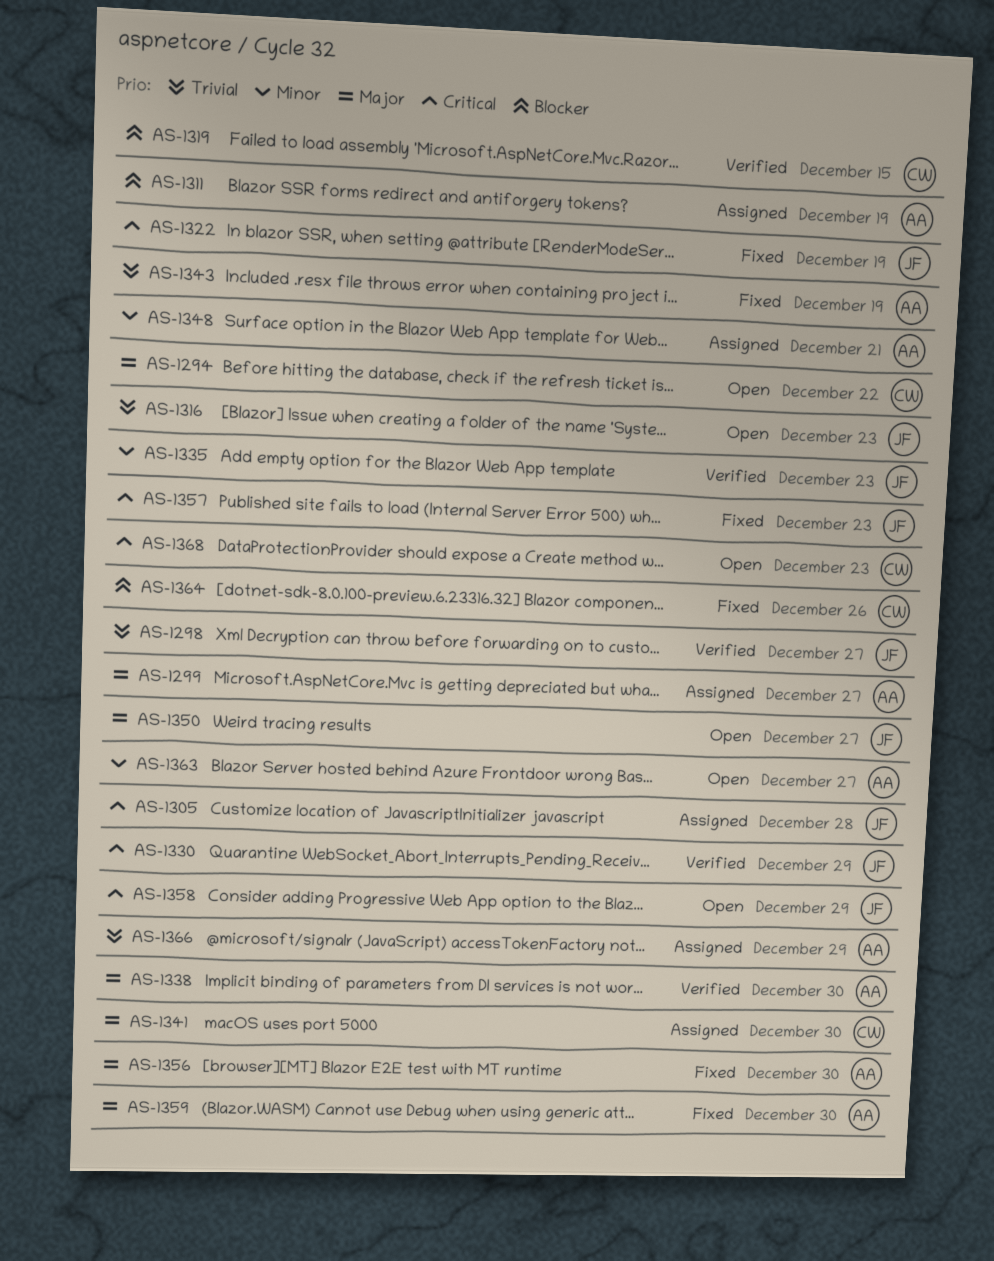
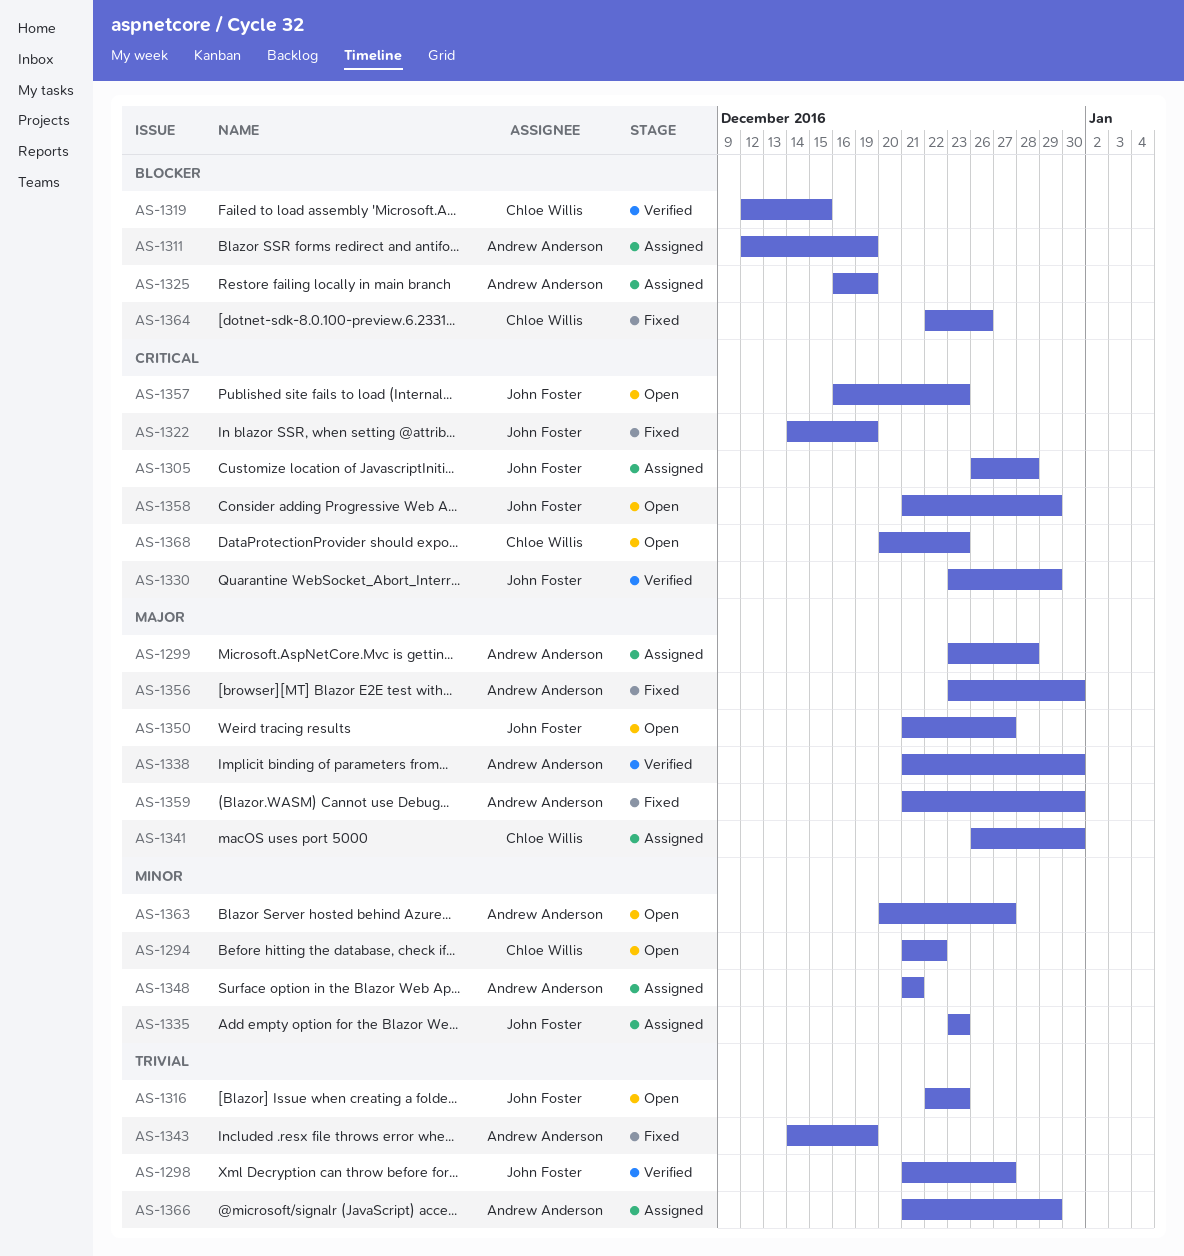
AS-1294, priority: Major -> Minor
AS-1299, due: Dec 27 -> Dec 28
AS-1325: none -> present
AS-1335, status: Verified -> Assigned
AS-1357, status: Fixed -> Open

